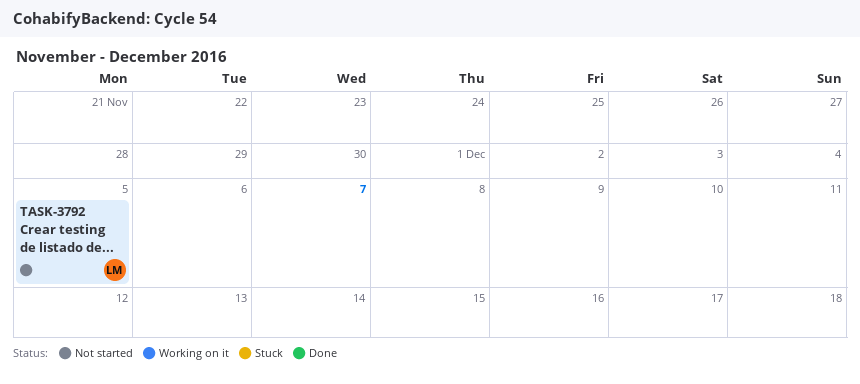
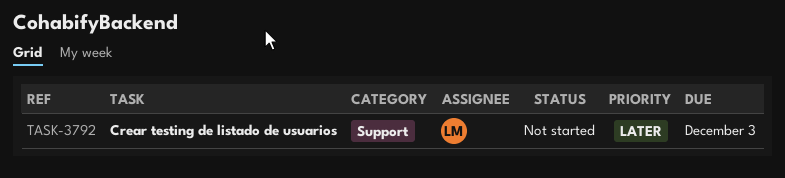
TASK-3792, due: Dec 5 -> Dec 3

